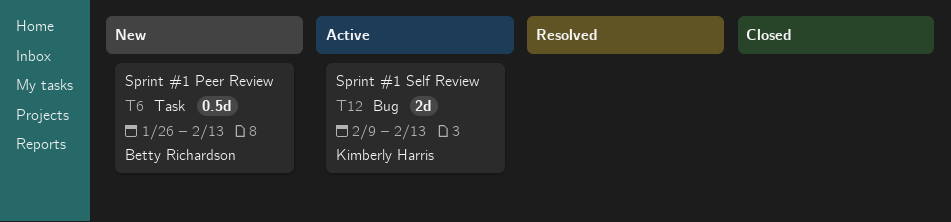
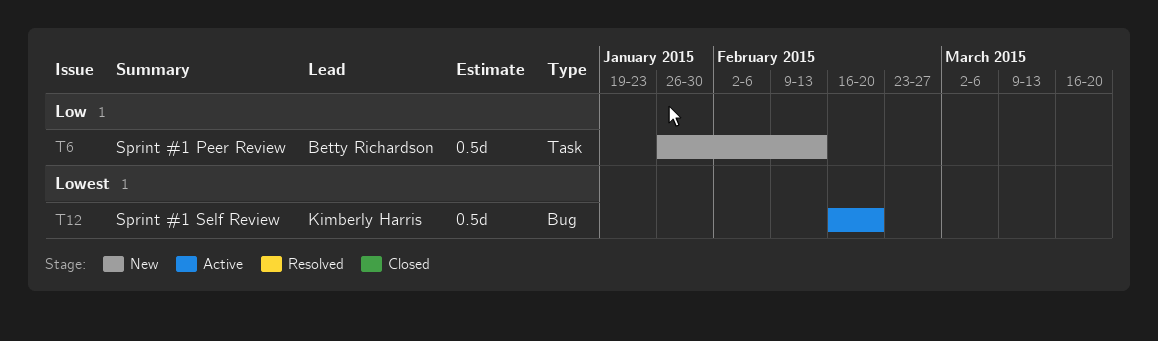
T12, estimate: 2d -> 0.5d
T12, start: Feb 9 -> Feb 16
T12, due: Feb 13 -> Feb 20

